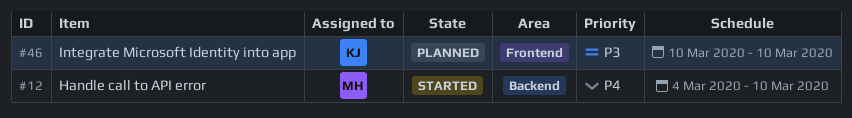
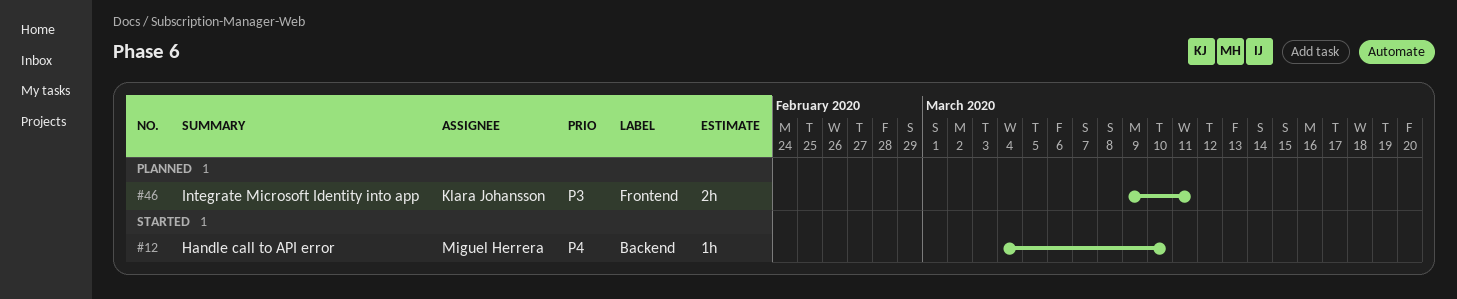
#46, start: Mar 10 -> Mar 9
#46, due: Mar 10 -> Mar 11

